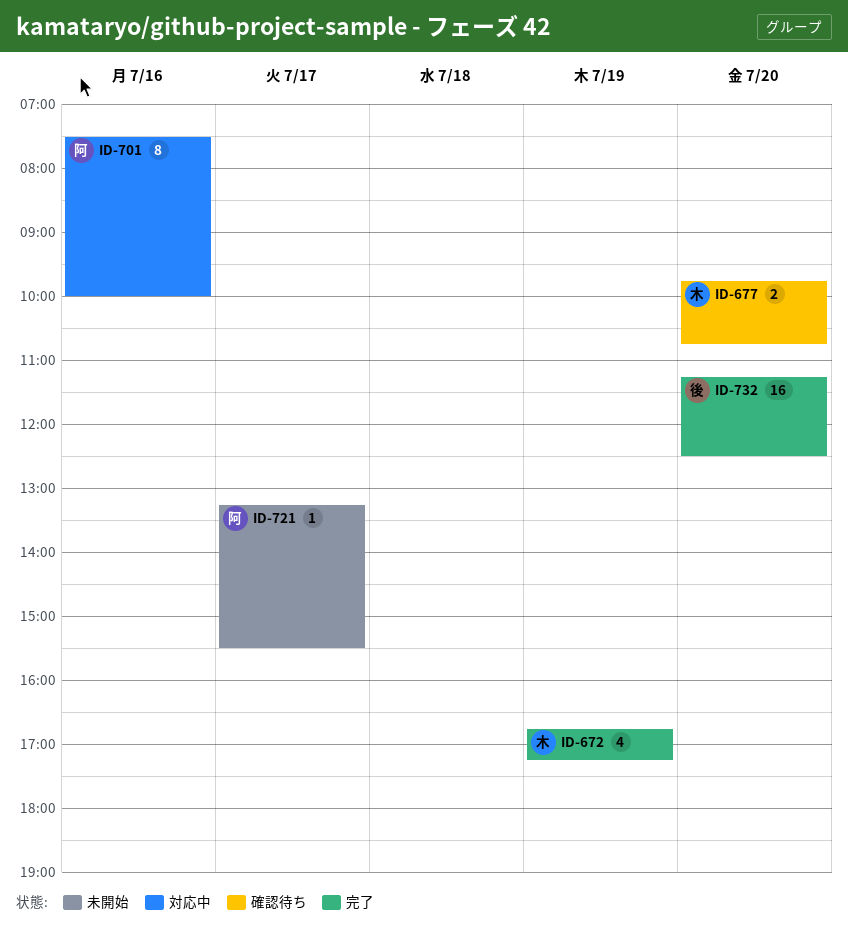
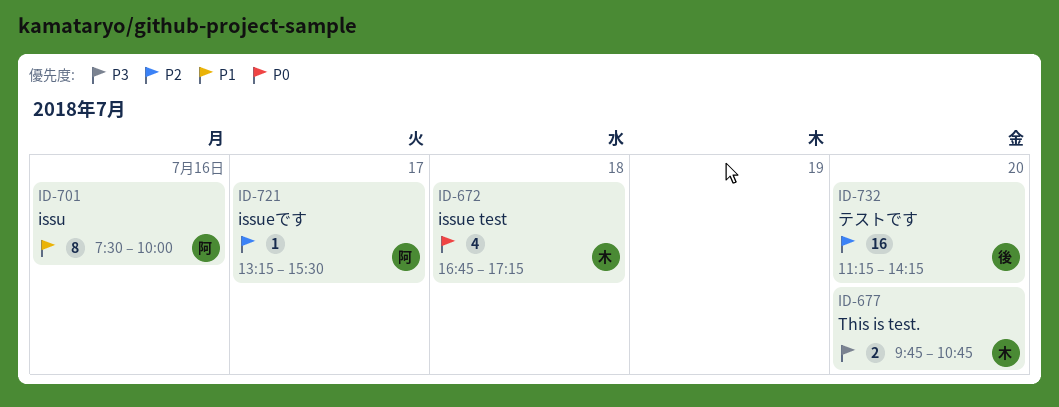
ID-672, day: Jul 19 -> Jul 18
ID-732, ends: 12:30 -> 14:15

